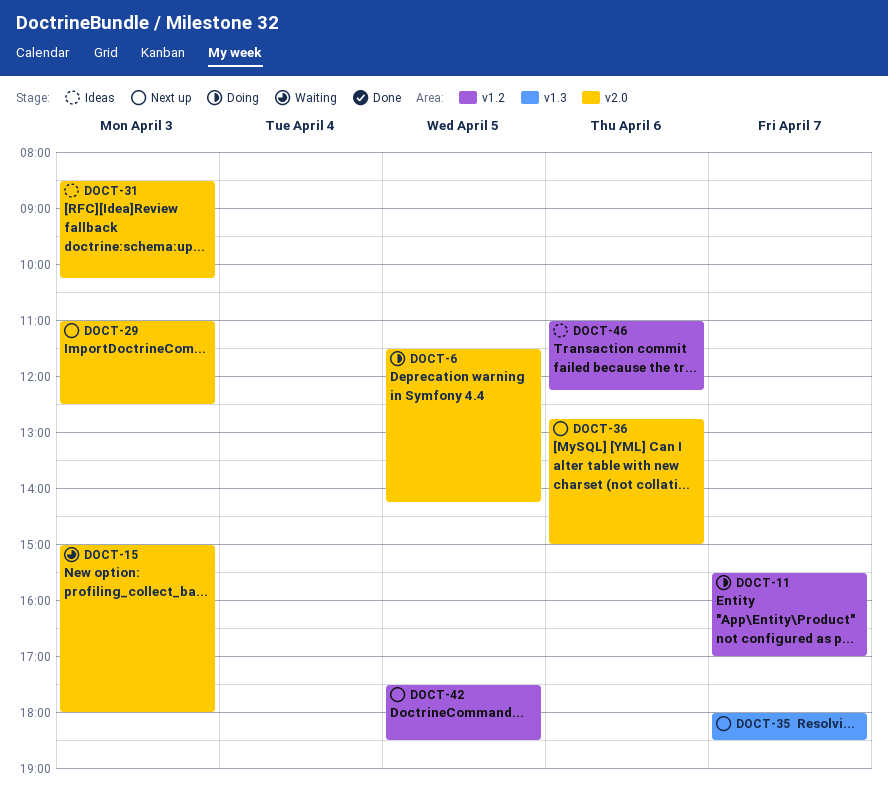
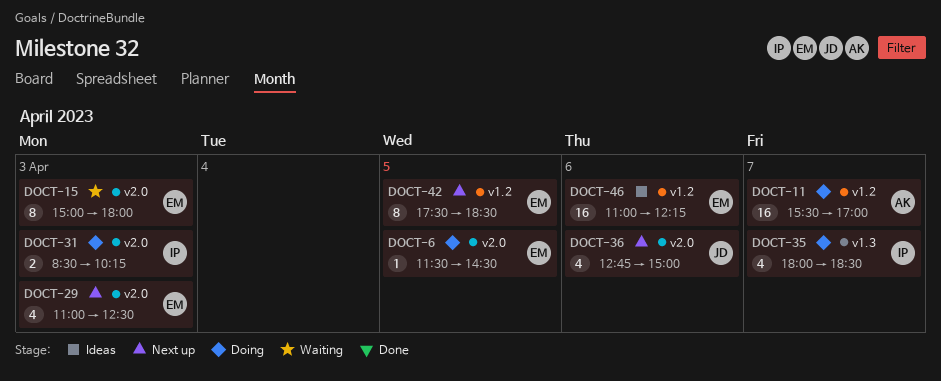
DOCT-6, ends: 14:15 -> 14:30
DOCT-31, status: Ideas -> Doing
DOCT-35, status: Next up -> Doing

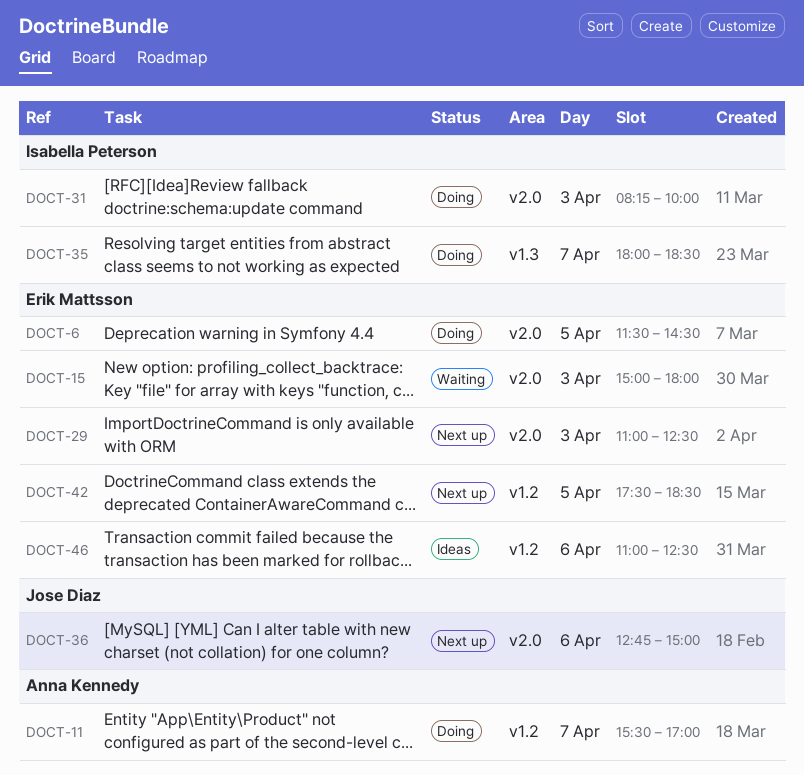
DOCT-31, begins: 08:30 -> 08:15
DOCT-31, ends: 10:15 -> 10:00
DOCT-46, ends: 12:15 -> 12:30

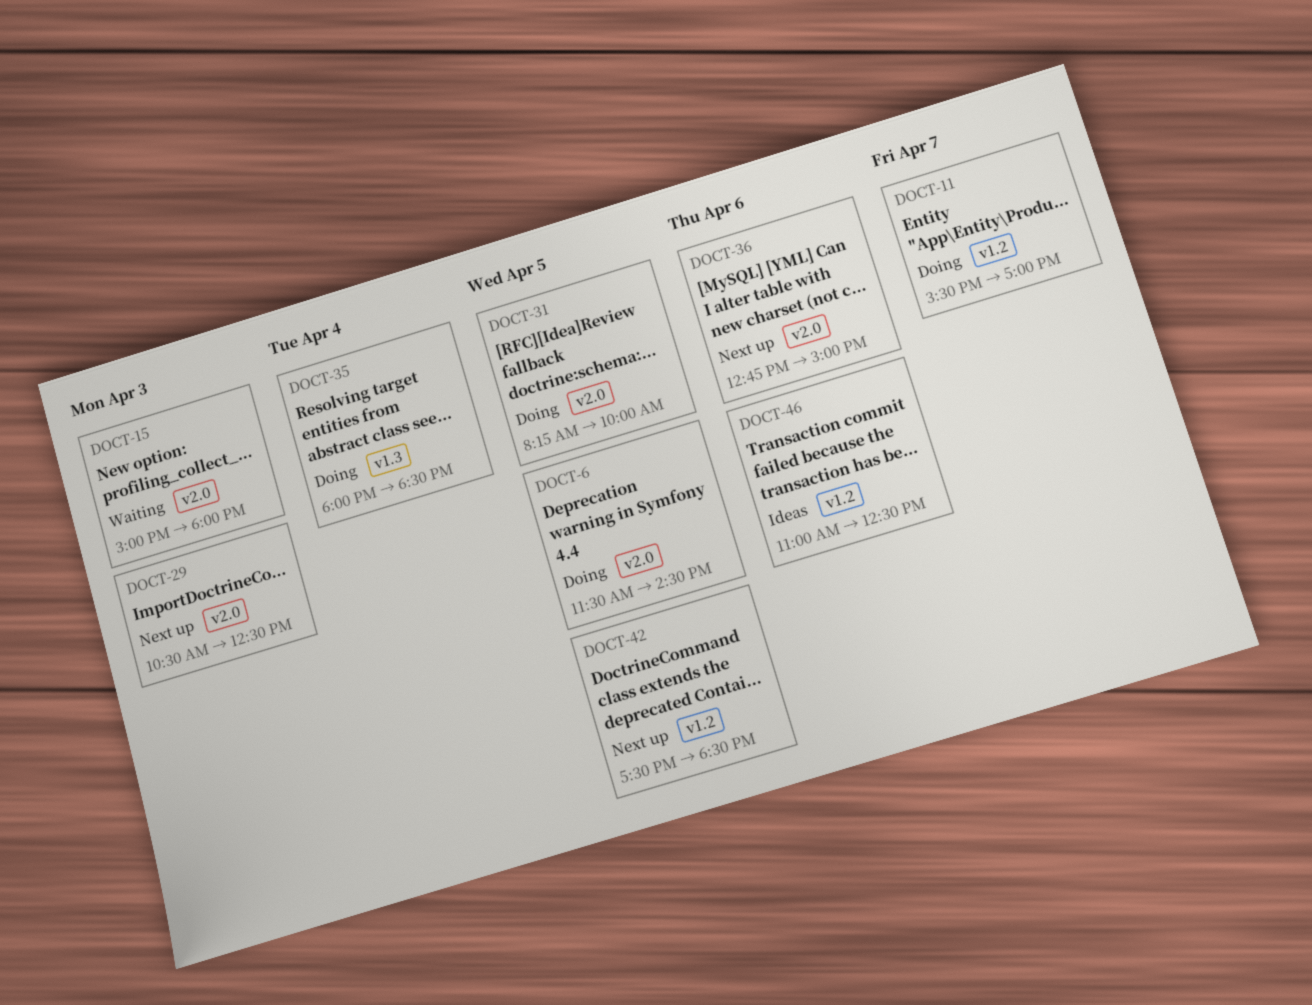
DOCT-29, begins: 11:00 -> 10:30
DOCT-31, day: Apr 3 -> Apr 5
DOCT-35, day: Apr 7 -> Apr 4

